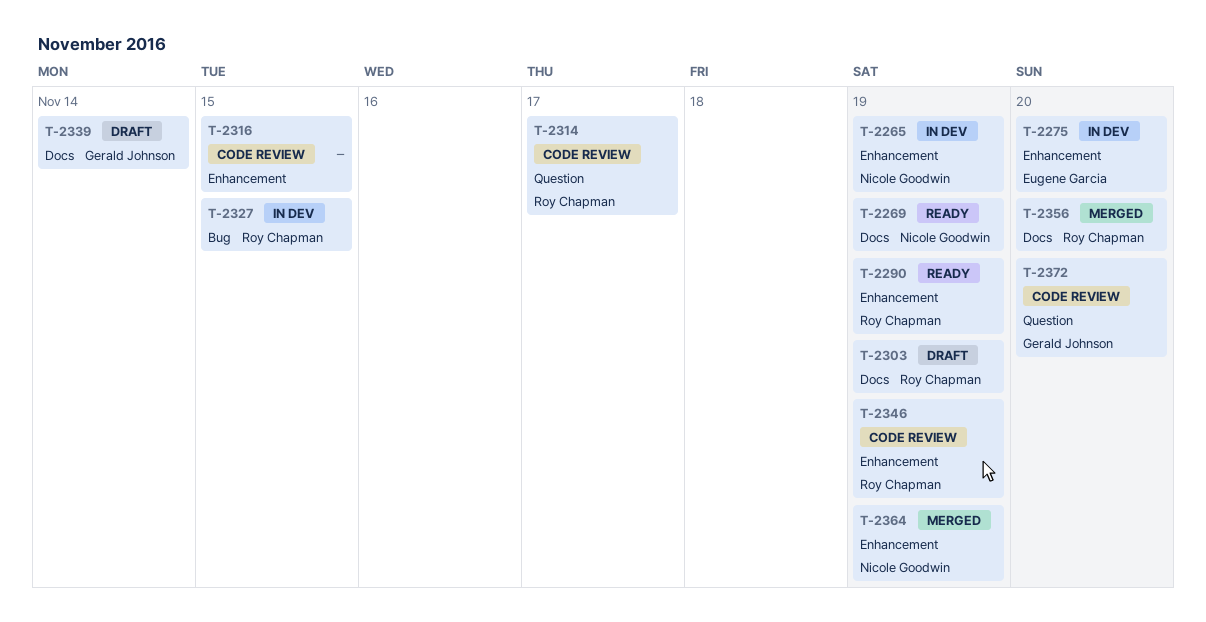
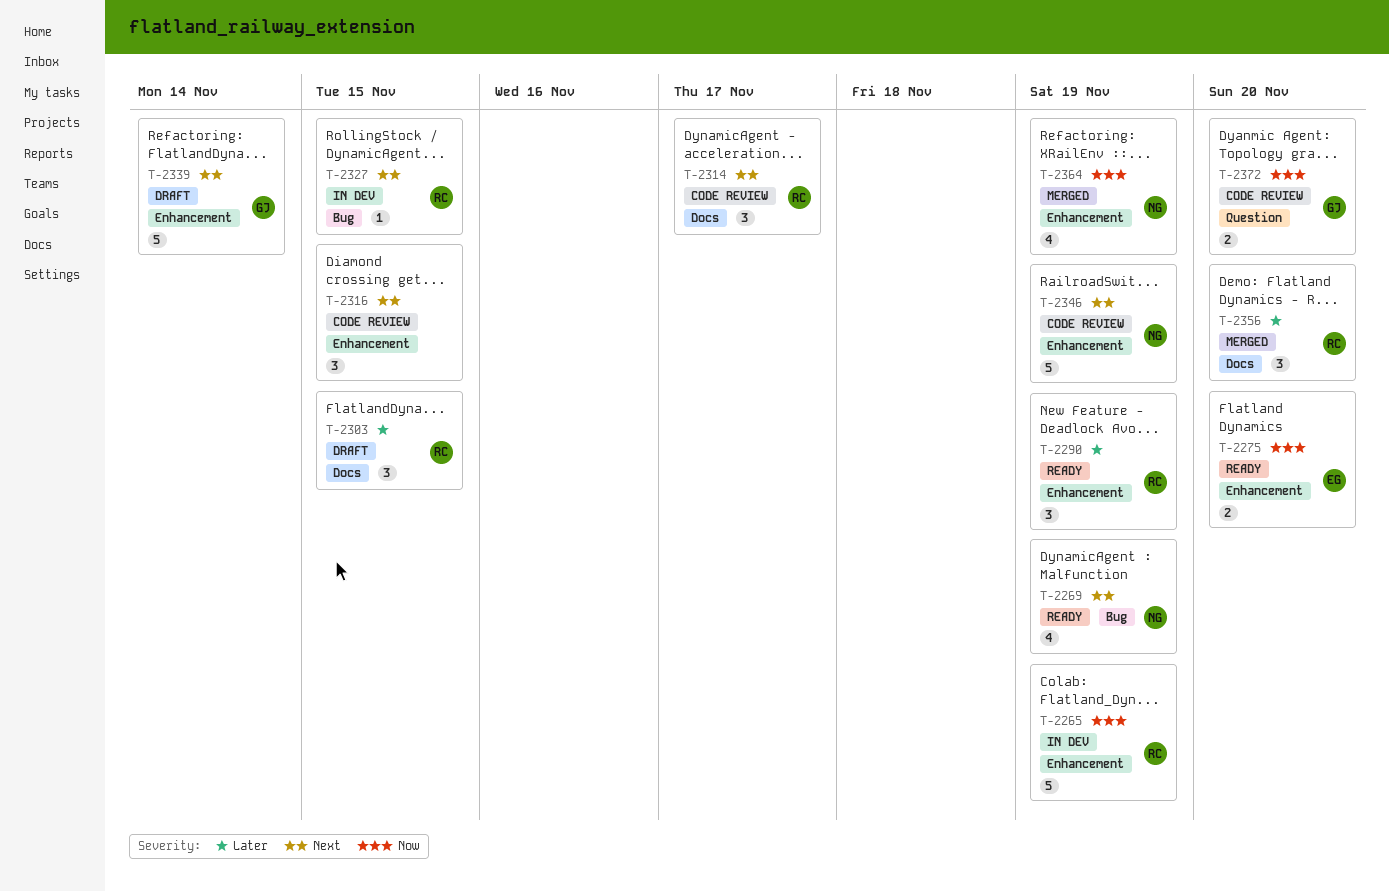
T-2265, owner: Nicole Goodwin -> Roy Chapman
T-2269, label: Docs -> Bug
T-2275, status: In dev -> Ready
T-2303, due: Nov 19 -> Nov 15
T-2314, label: Question -> Docs
T-2339, label: Docs -> Enhancement
T-2346, owner: Roy Chapman -> Nicole Goodwin

